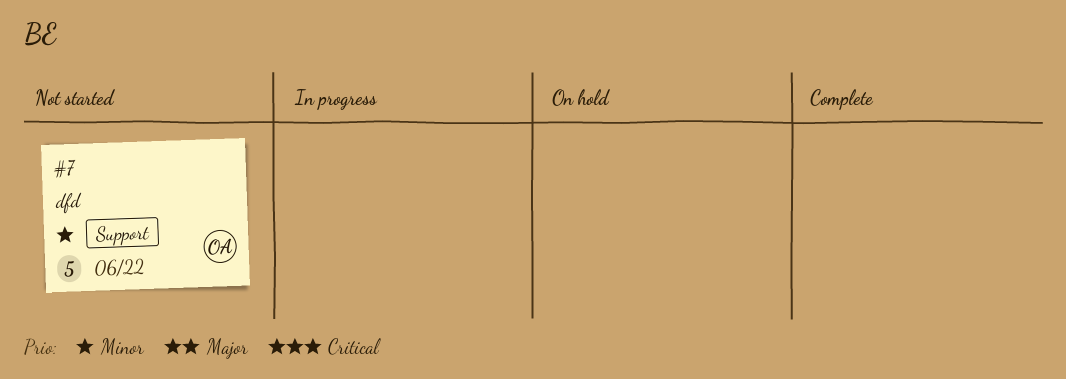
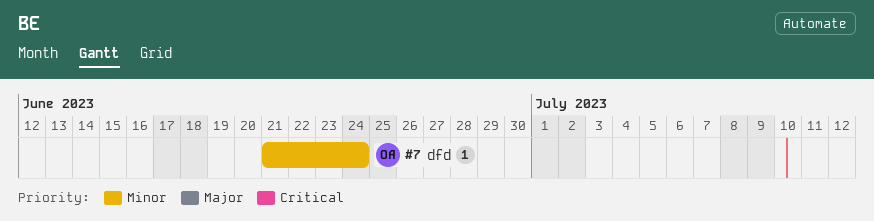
#7, estimate: 5 -> 1
#7, due: Jun 22 -> Jun 24

